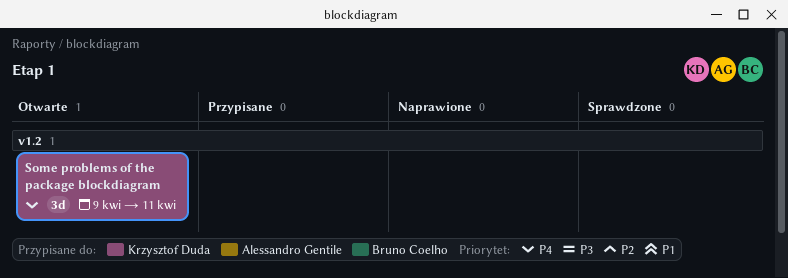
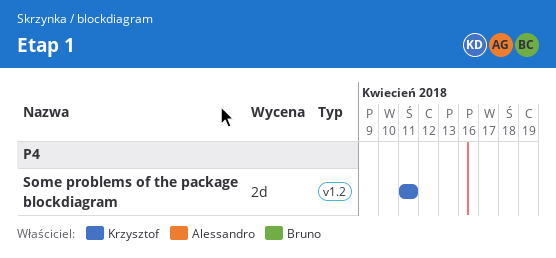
Some problems of the package blockdiagram, estimate: 3d -> 2d
Some problems of the package blockdiagram, start: Apr 9 -> Apr 11

